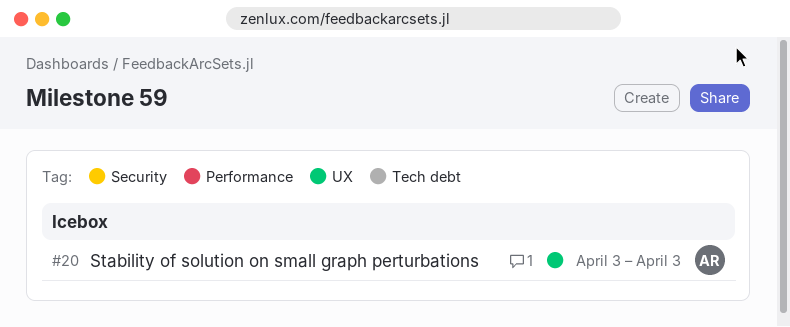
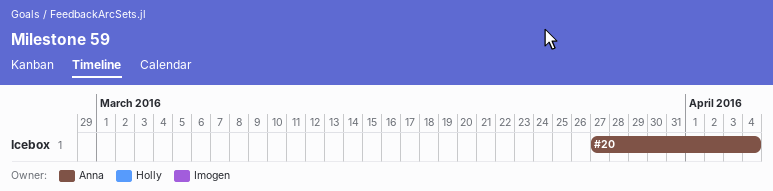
#20, start: Apr 3 -> Mar 27
#20, due: Apr 3 -> Apr 4

